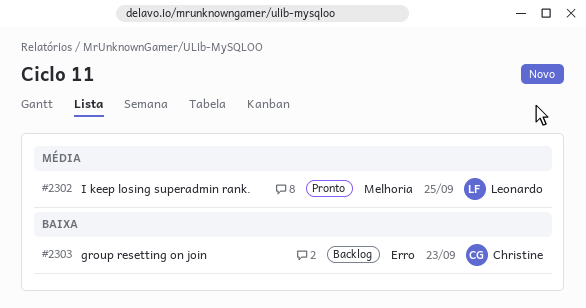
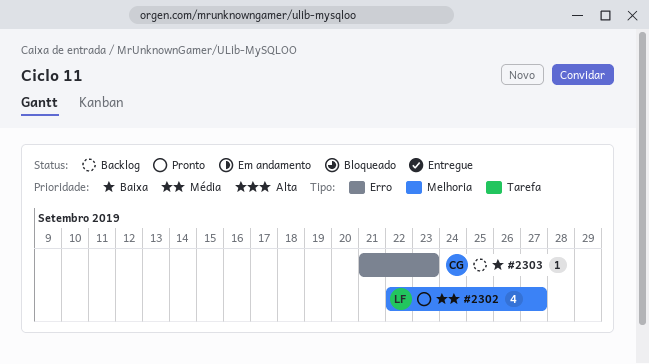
#2302, due: Sep 25 -> Sep 27

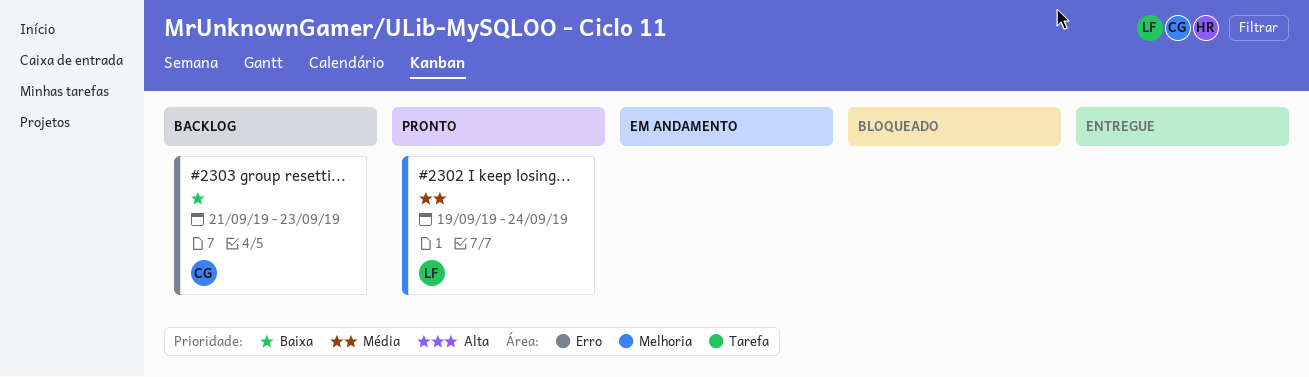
#2302, start: Sep 22 -> Sep 19
#2302, due: Sep 27 -> Sep 24

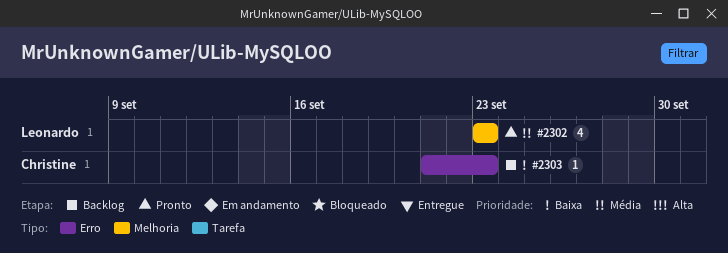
#2302, start: Sep 19 -> Sep 23
#2302, due: Sep 24 -> Sep 23

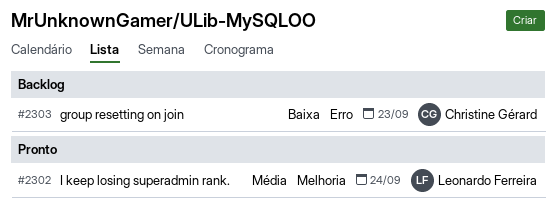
#2302, due: Sep 23 -> Sep 24

